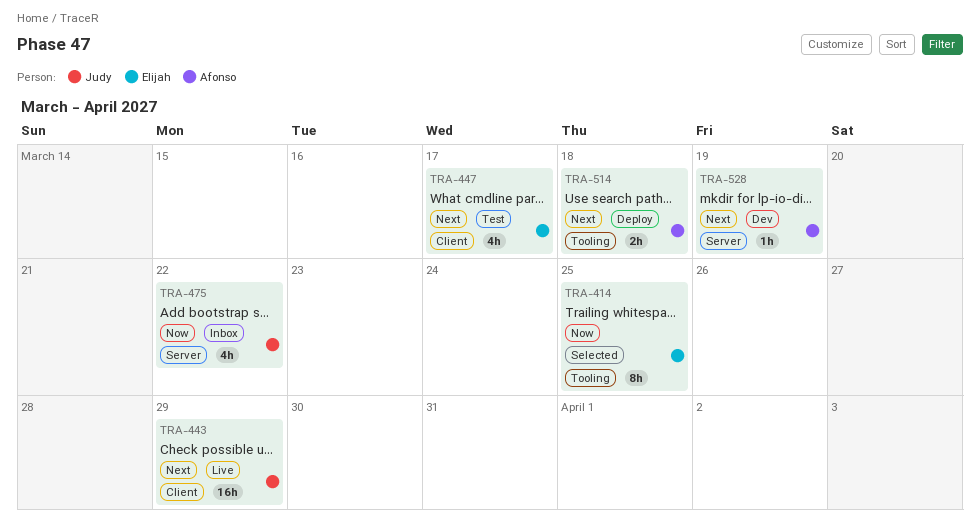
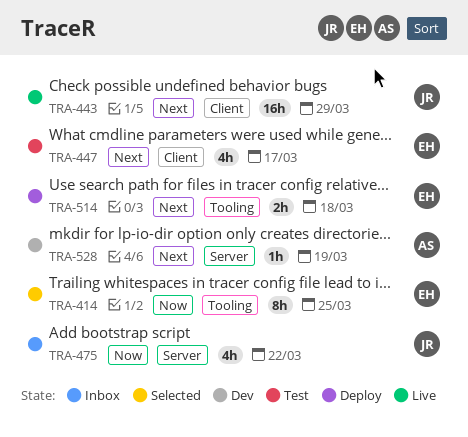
TRA-514, owner: Afonso -> Elijah

